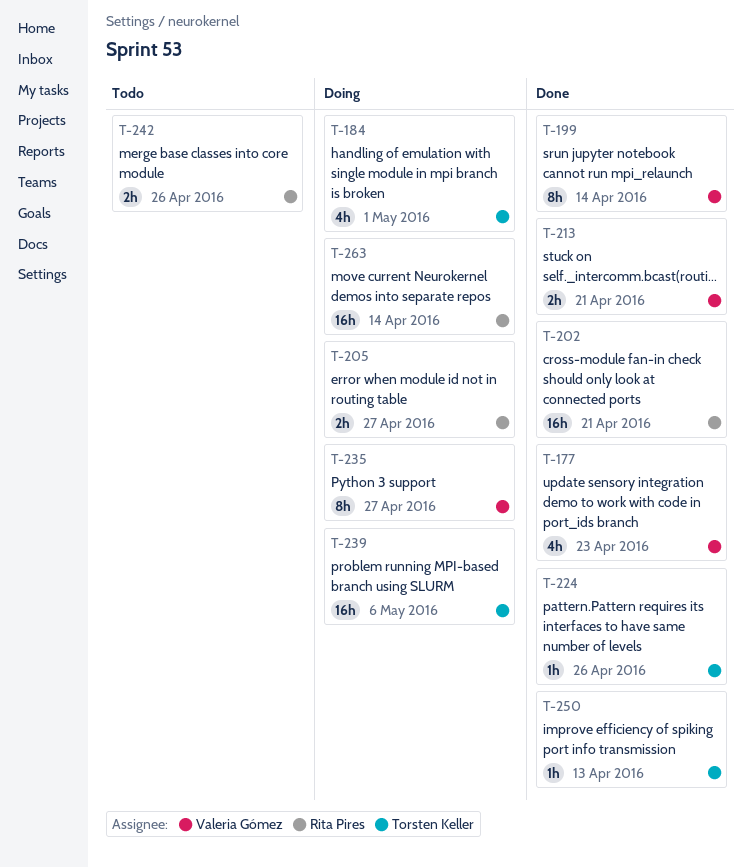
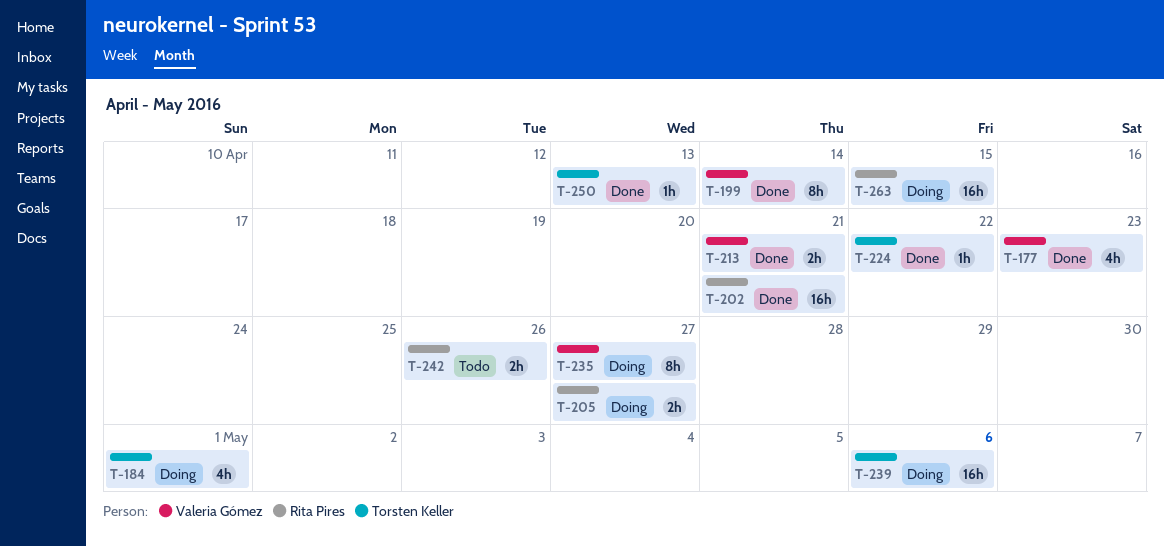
T-224, due: Apr 26 -> Apr 22
T-263, due: Apr 14 -> Apr 15

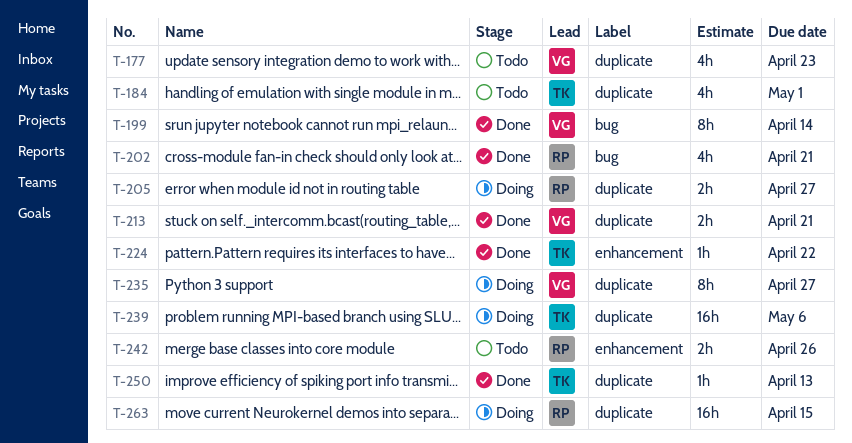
T-177, status: Done -> Todo
T-184, status: Doing -> Todo
T-202, estimate: 16h -> 4h

